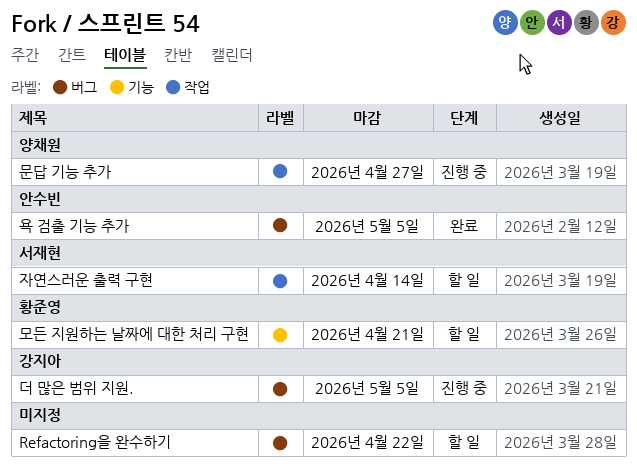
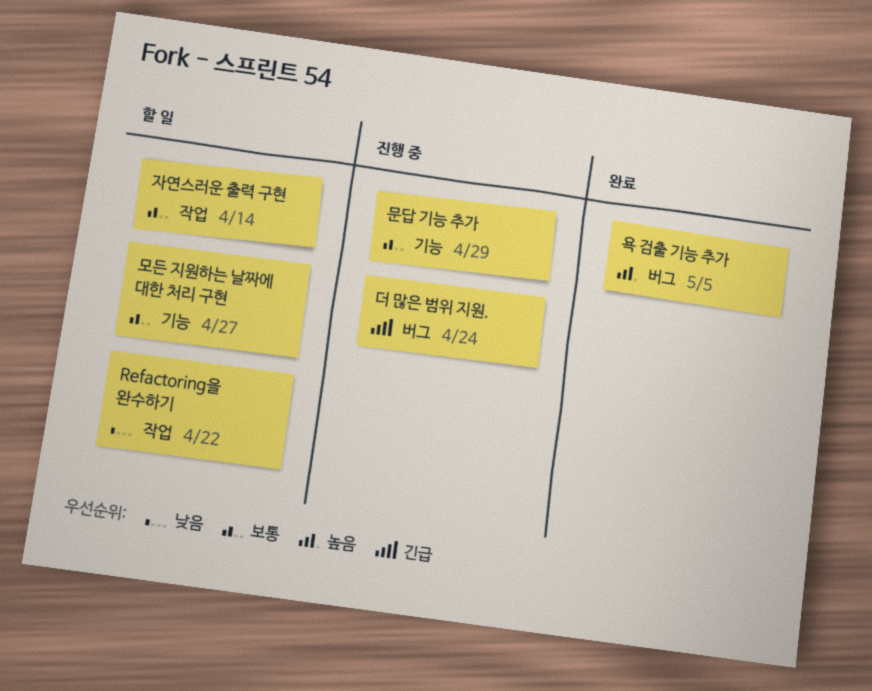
Refactoring을 완수하기, label: 버그 -> 작업
더 많은 범위 지원., due: May 5 -> Apr 24
모든 지원하는 날짜에 대한 처리 구현, due: Apr 21 -> Apr 27
문답 기능 추가, label: 작업 -> 기능
문답 기능 추가, due: Apr 27 -> Apr 29

